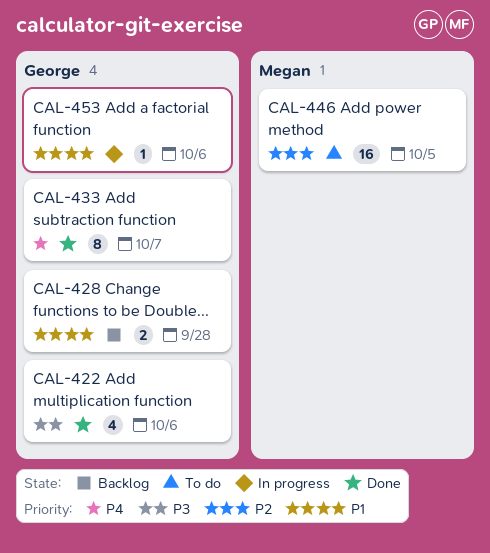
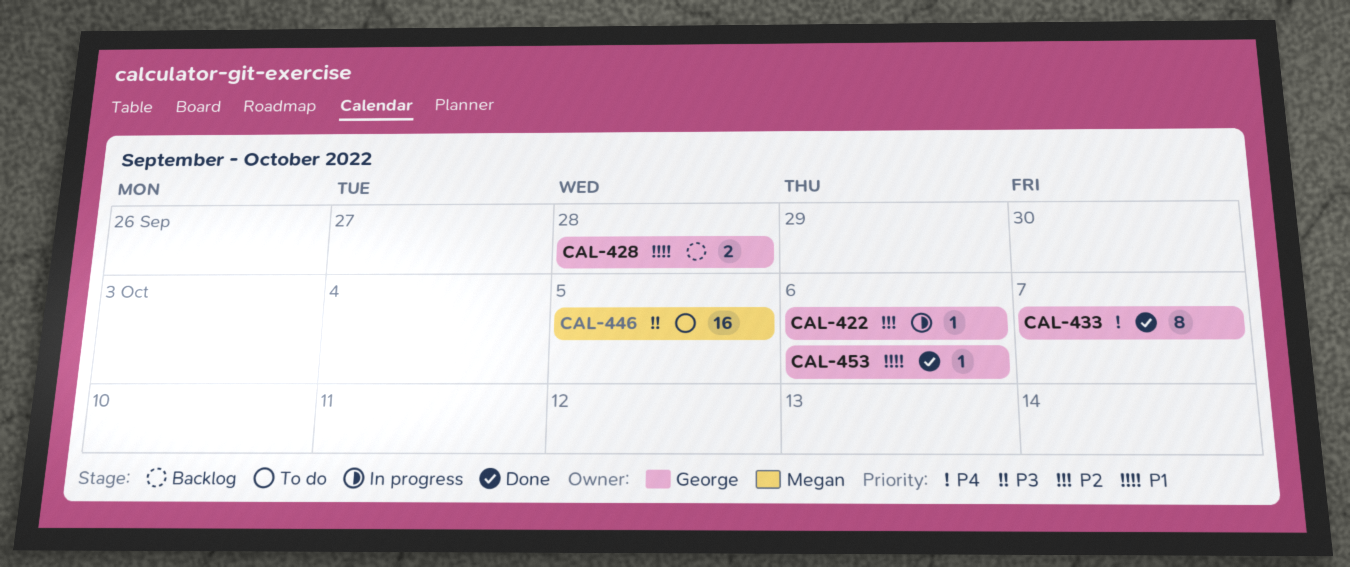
CAL-422, status: Done -> In progress
CAL-422, priority: P3 -> P2
CAL-422, estimate: 4 -> 1
CAL-446, priority: P2 -> P3
CAL-453, status: In progress -> Done

